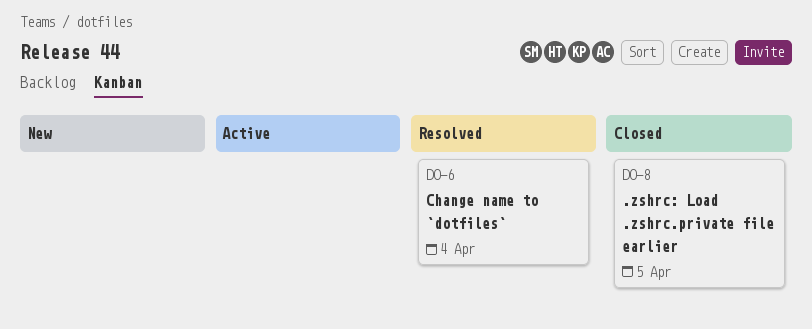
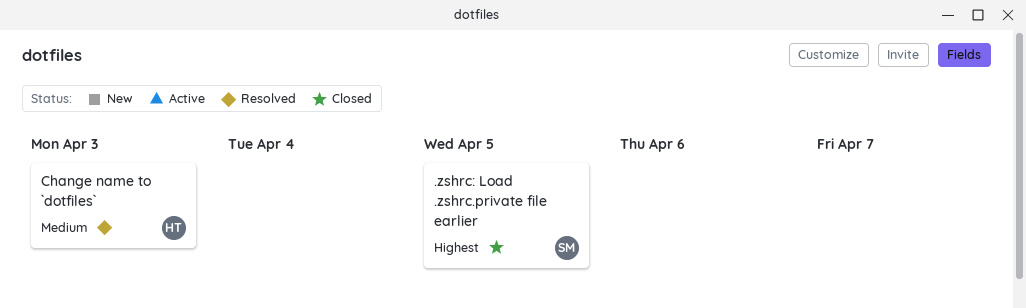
Change name to `dotfiles`, due: Apr 4 -> Apr 3

